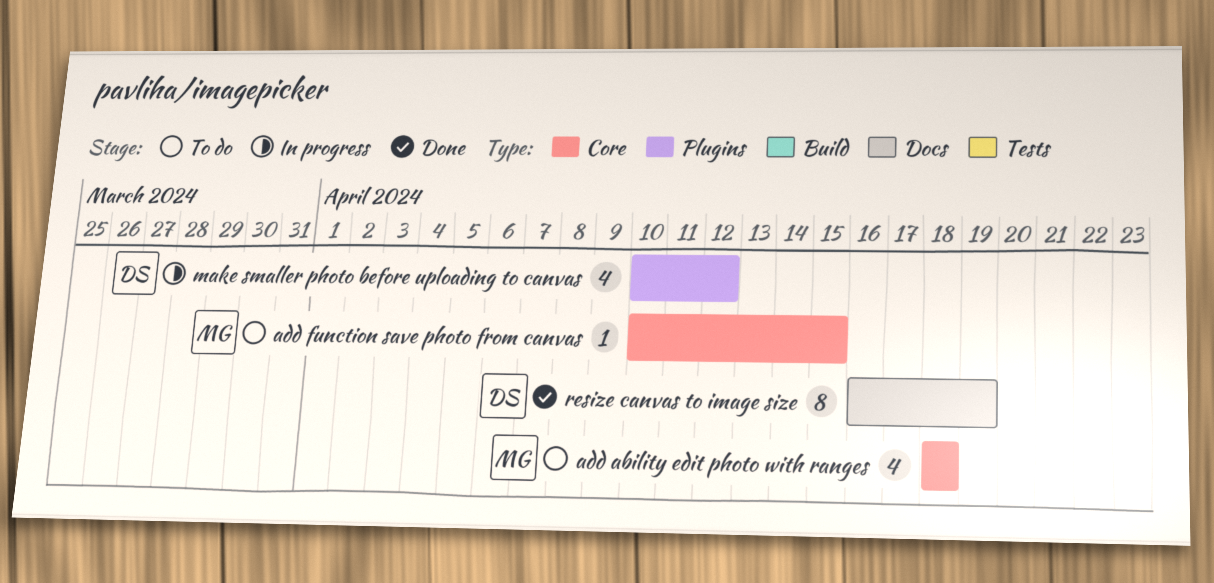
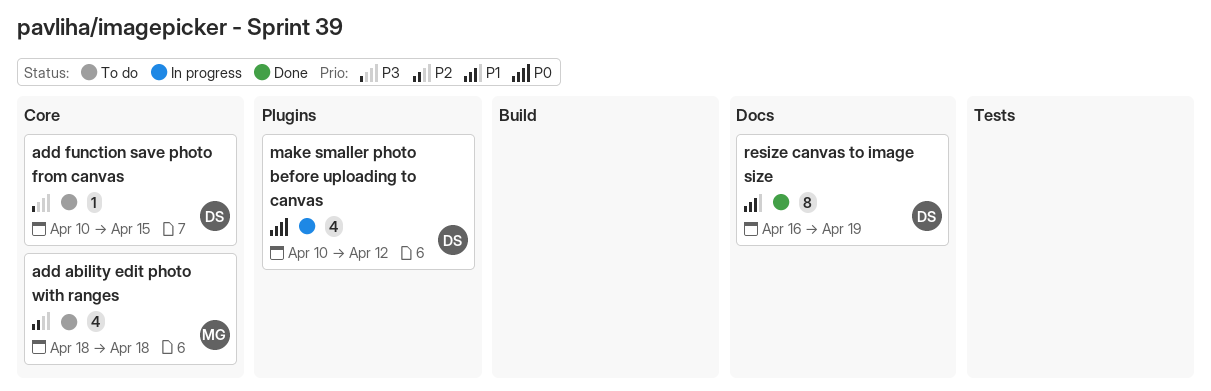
add function save photo from canvas, owner: MG -> DS

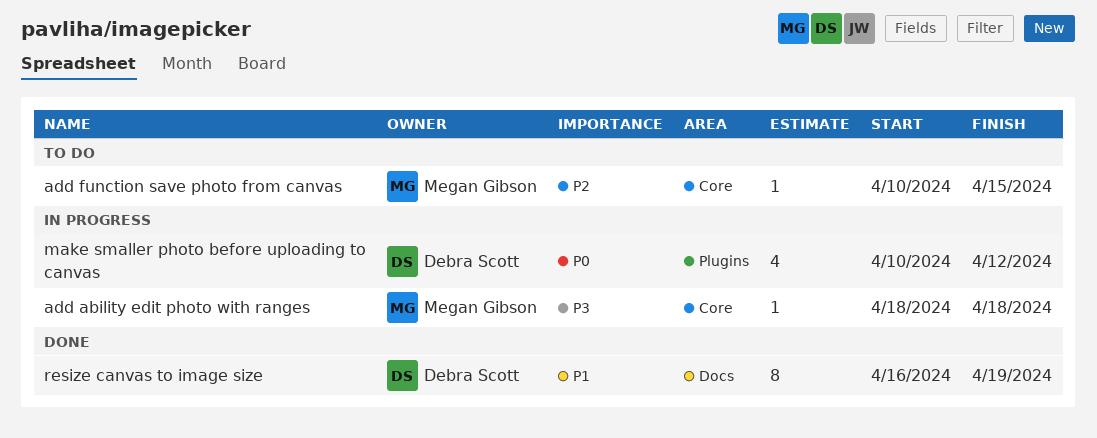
add ability edit photo with ranges, status: To do -> In progress
add ability edit photo with ranges, priority: P2 -> P3
add ability edit photo with ranges, estimate: 4 -> 1
add function save photo from canvas, owner: Debra Scott -> Megan Gibson
add function save photo from canvas, priority: P3 -> P2

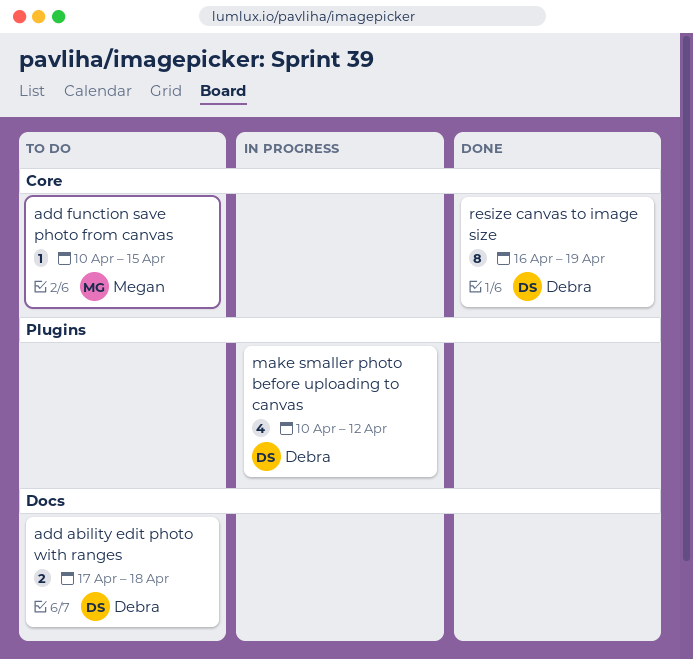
add ability edit photo with ranges, status: In progress -> To do
add ability edit photo with ranges, owner: Megan Gibson -> Debra Scott
add ability edit photo with ranges, label: Core -> Docs
add ability edit photo with ranges, estimate: 1 -> 2
add ability edit photo with ranges, start: Apr 18 -> Apr 17
resize canvas to image size, label: Docs -> Core

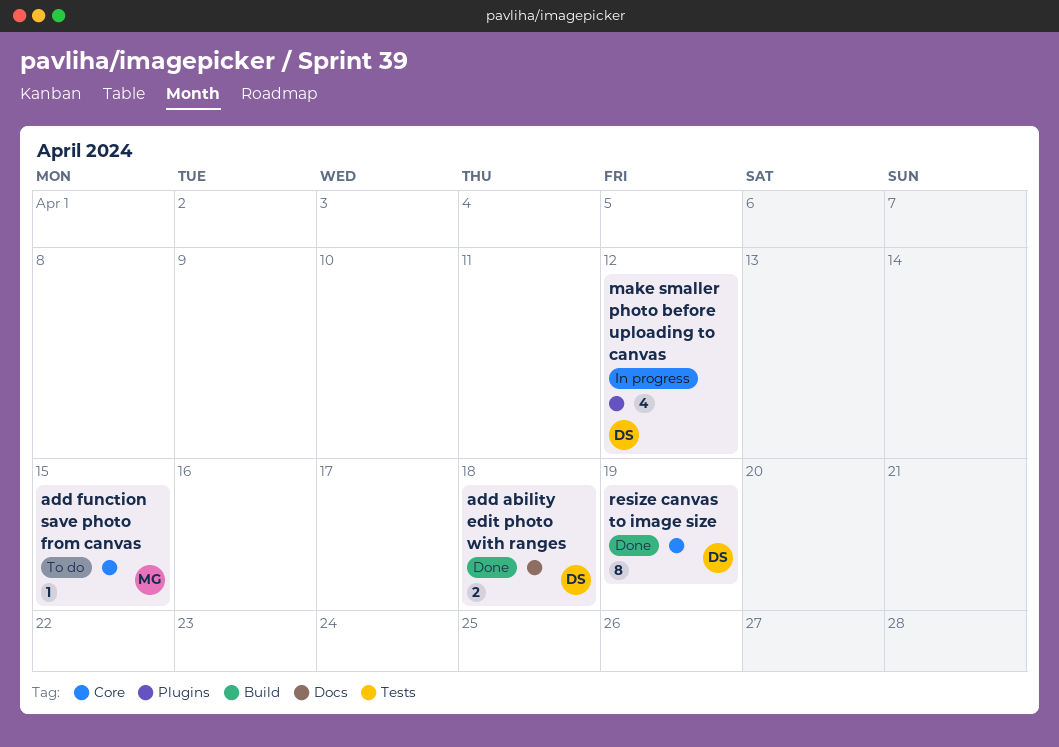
add ability edit photo with ranges, status: To do -> Done

